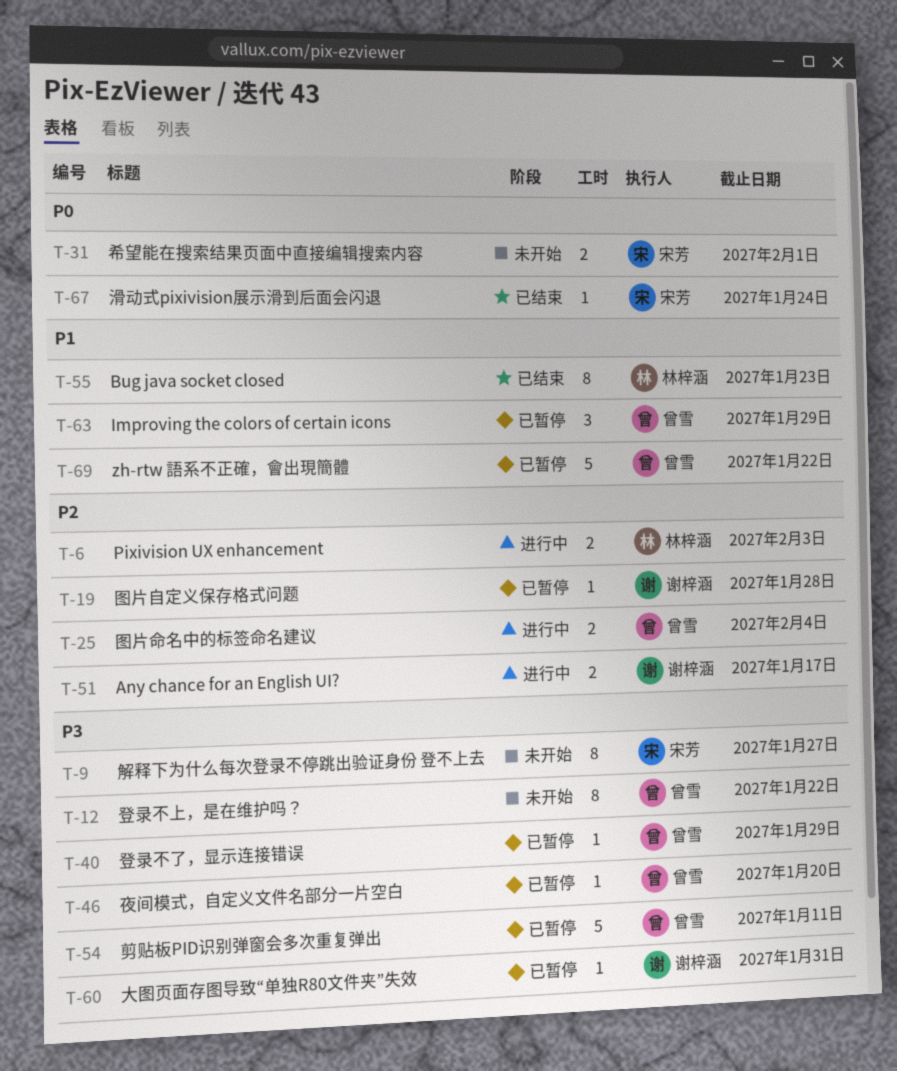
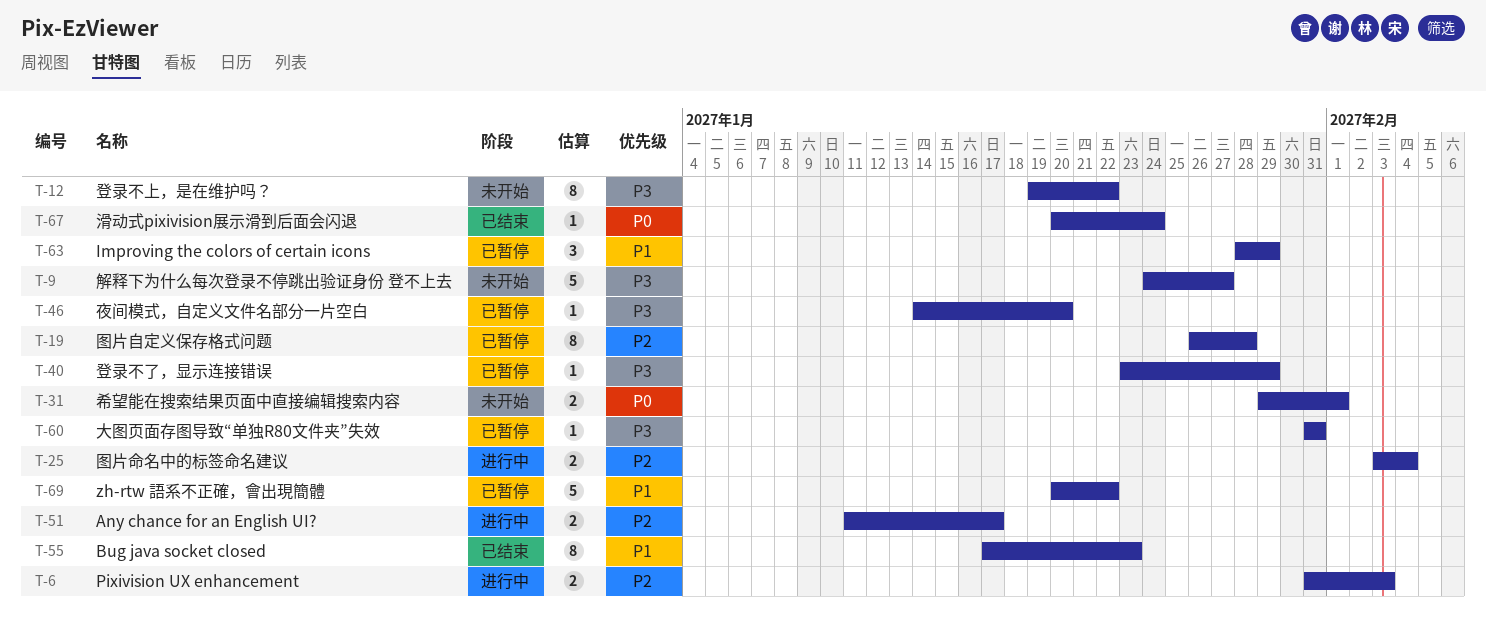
T-9, estimate: 8 -> 5
T-19, estimate: 1 -> 8
T-54: present -> none

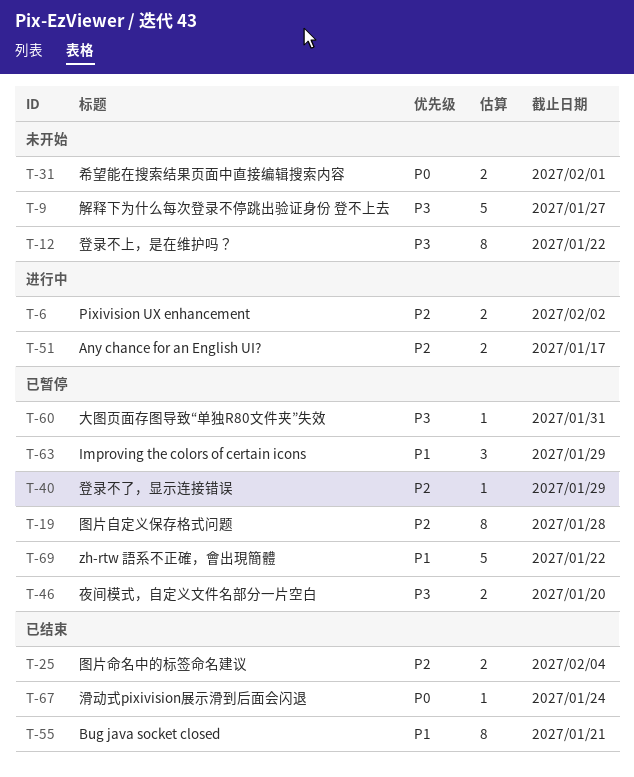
T-6, due: Feb 3 -> Feb 2
T-25, status: 进行中 -> 已结束
T-40, priority: P3 -> P2
T-46, estimate: 1 -> 2
T-55, due: Jan 23 -> Jan 21

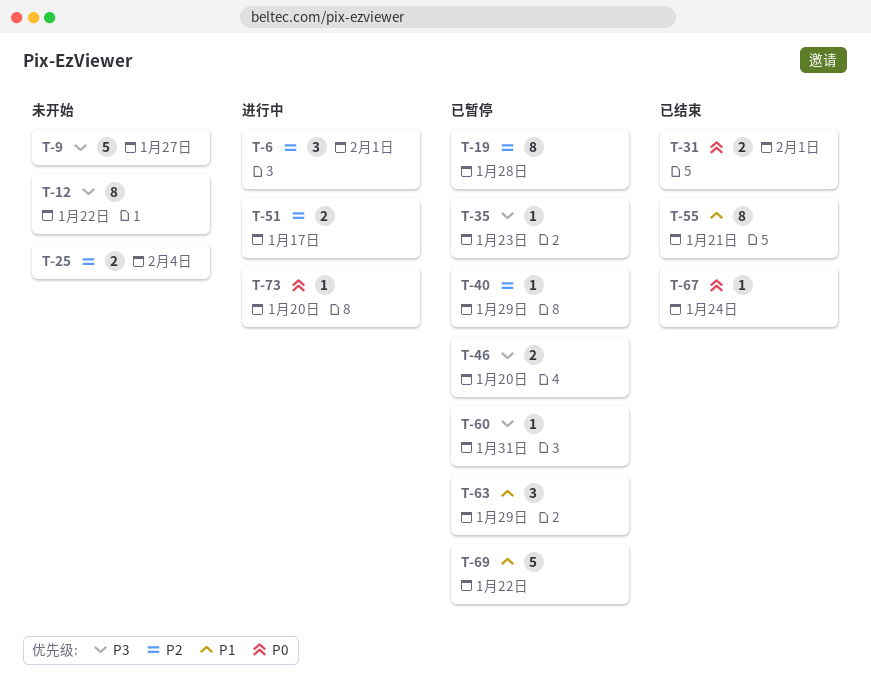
T-6, estimate: 2 -> 3
T-6, due: Feb 2 -> Feb 1
T-25, status: 已结束 -> 未开始
T-31, status: 未开始 -> 已结束
T-35: none -> present
T-73: none -> present

